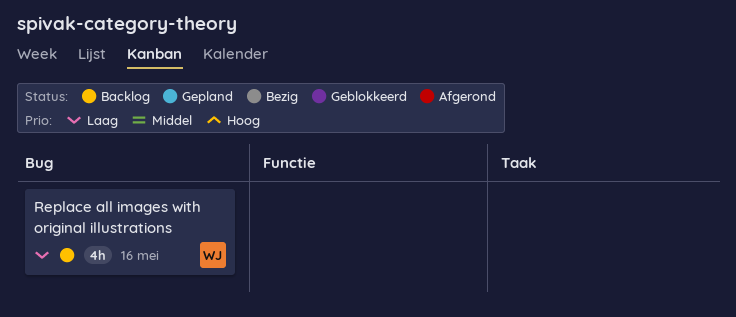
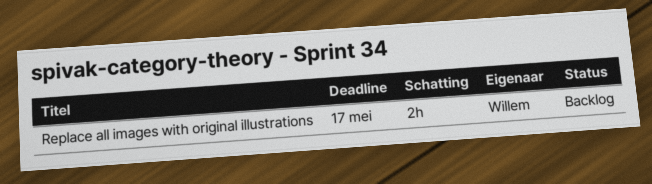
Replace all images with original illustrations, estimate: 4h -> 2h
Replace all images with original illustrations, due: May 16 -> May 17

